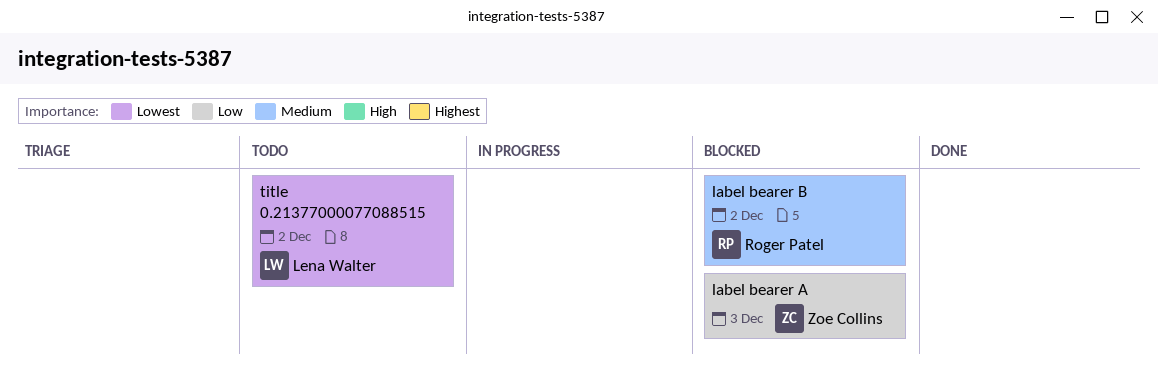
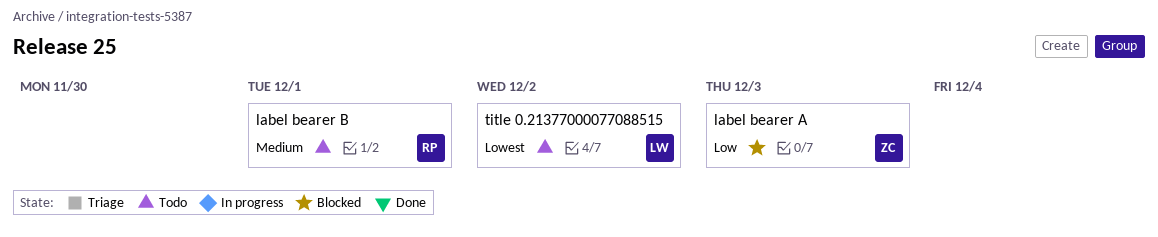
label bearer B, status: Blocked -> Todo
label bearer B, due: Dec 2 -> Dec 1

